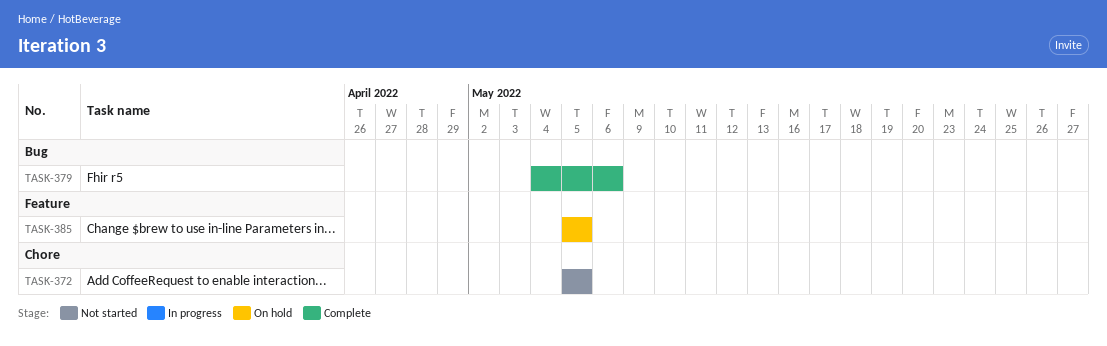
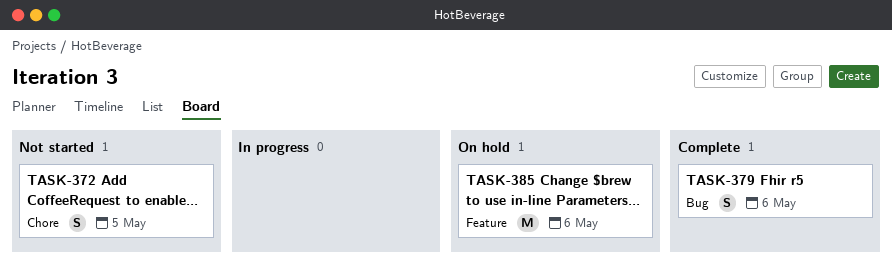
TASK-385, due: May 5 -> May 6

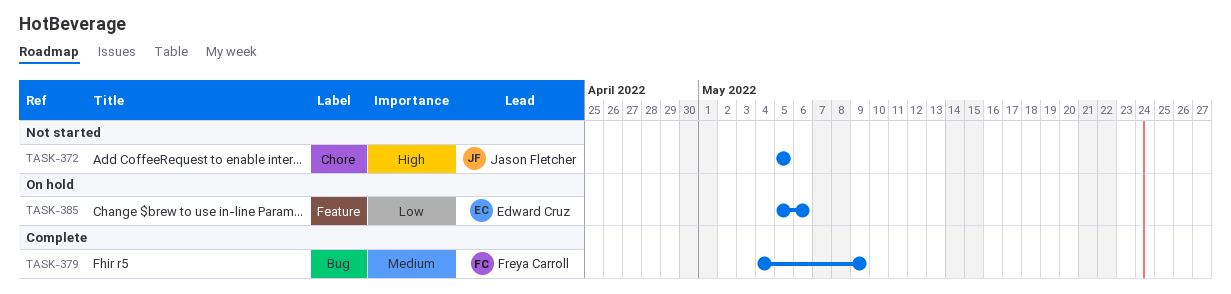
TASK-379, due: May 6 -> May 9

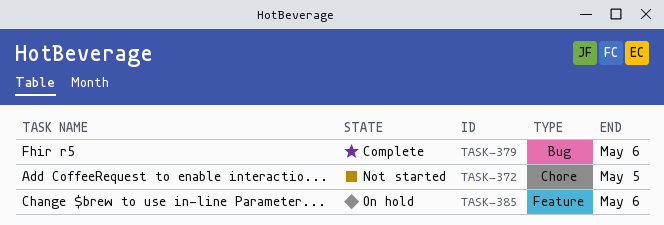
TASK-379, due: May 9 -> May 6

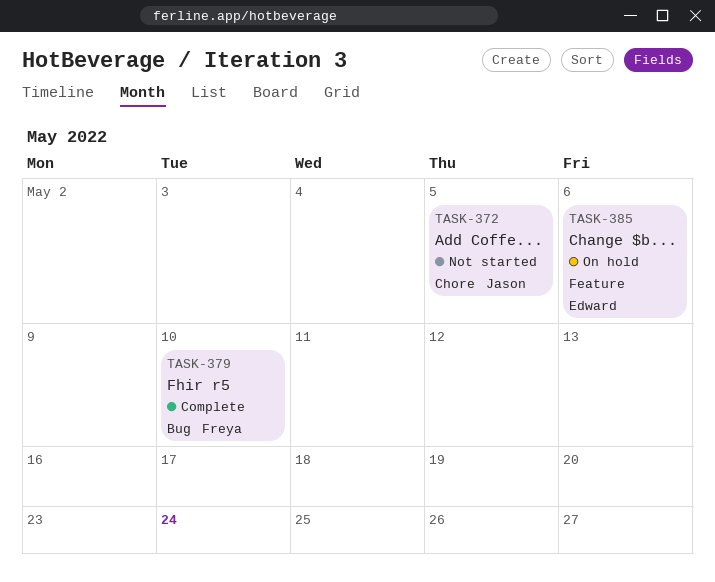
TASK-379, due: May 6 -> May 10

